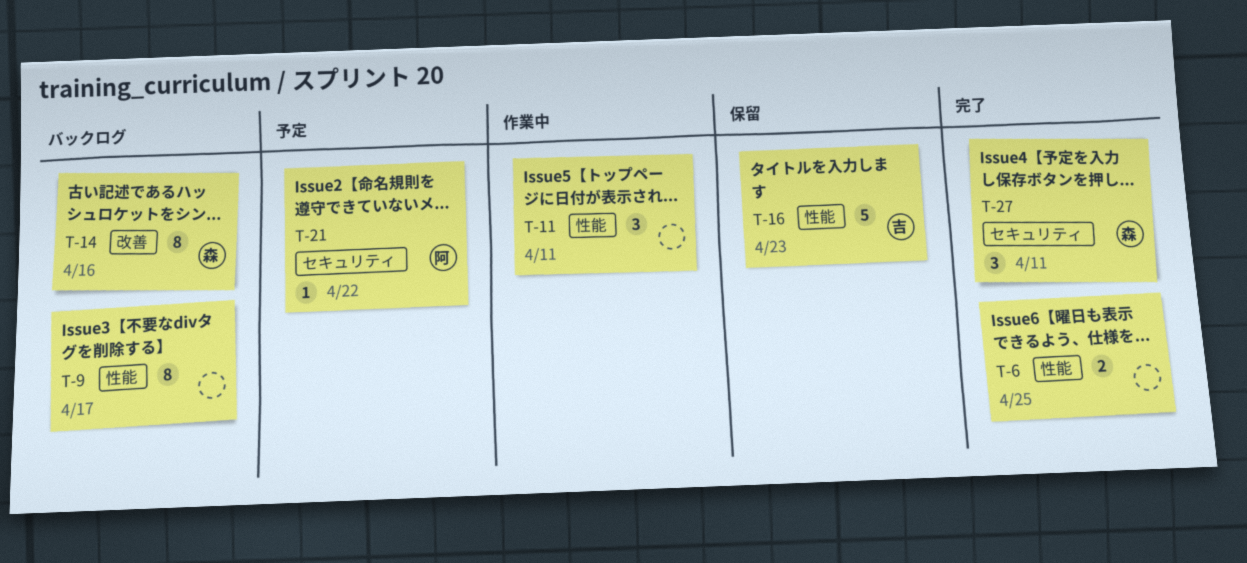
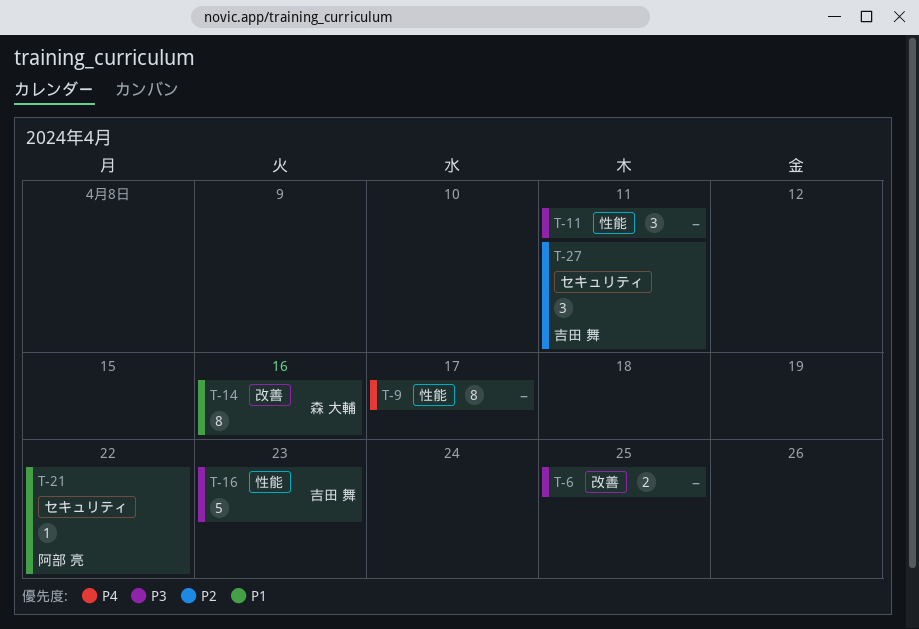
T-6, label: 性能 -> 改善
T-27, owner: 森 大輔 -> 吉田 舞

